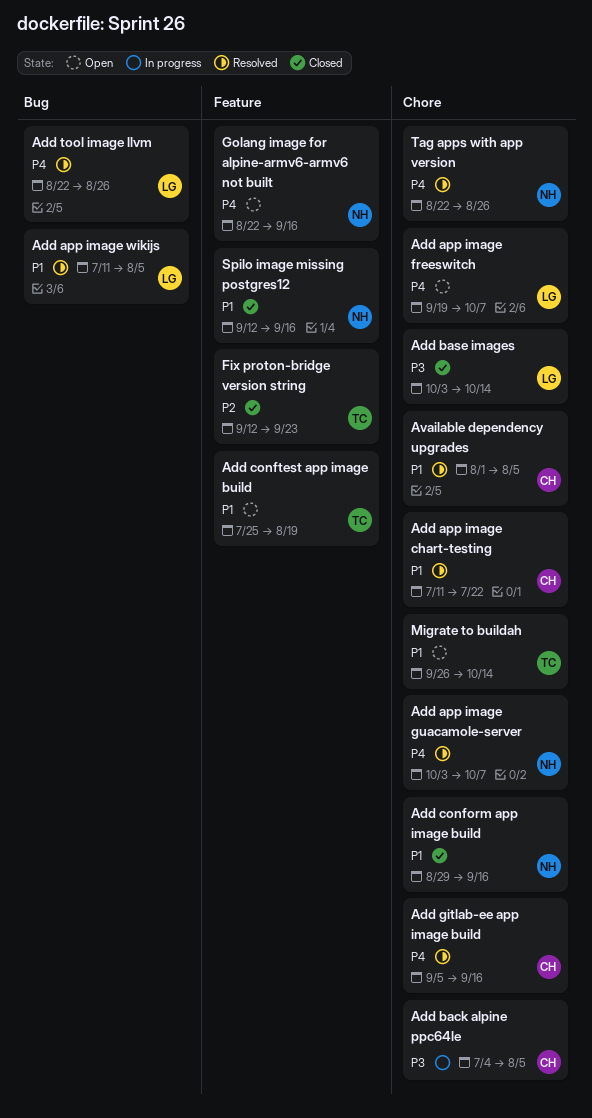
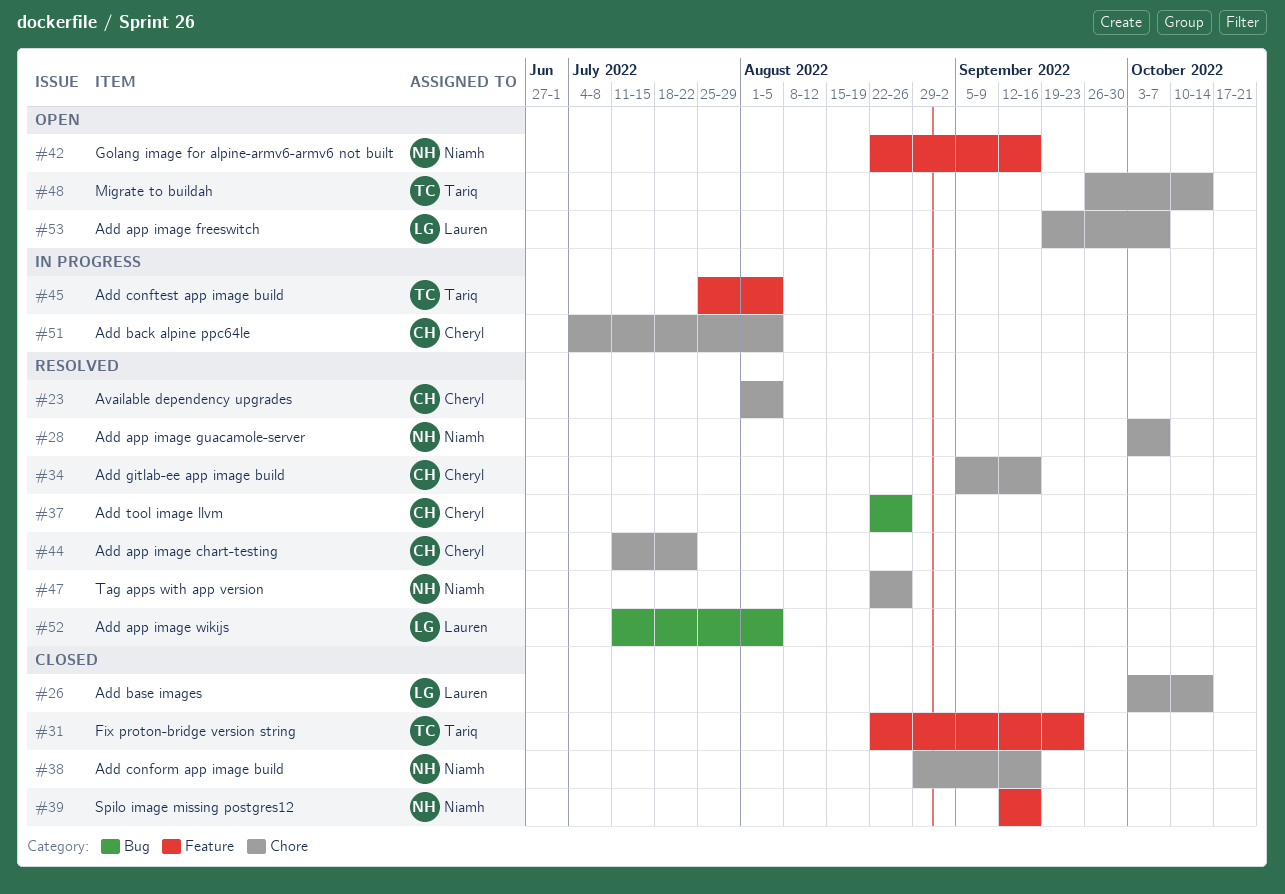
Add conftest app image build, status: Open -> In progress
Add conftest app image build, due: Aug 19 -> Aug 5
Add tool image llvm, owner: Lauren -> Cheryl
Fix proton-bridge version string, start: Sep 12 -> Aug 22

